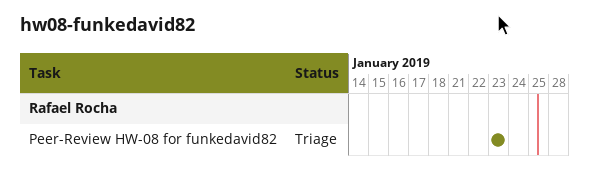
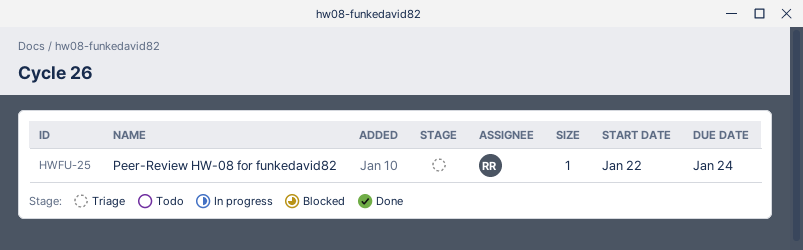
Peer-Review HW-08 for funkedavid82, start: Jan 23 -> Jan 22
Peer-Review HW-08 for funkedavid82, due: Jan 23 -> Jan 24

